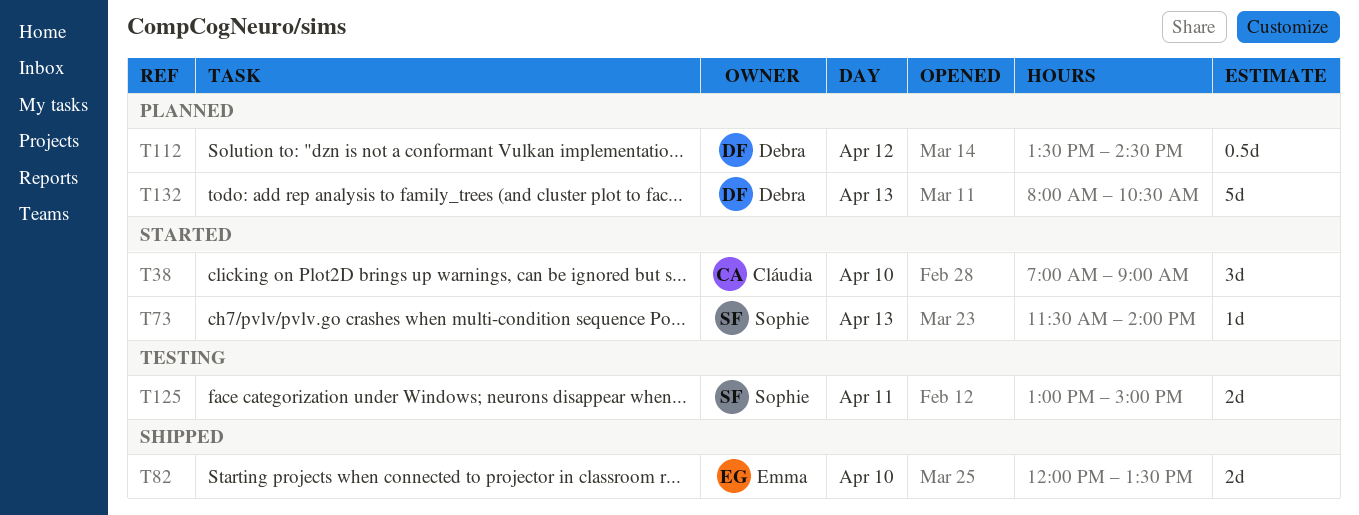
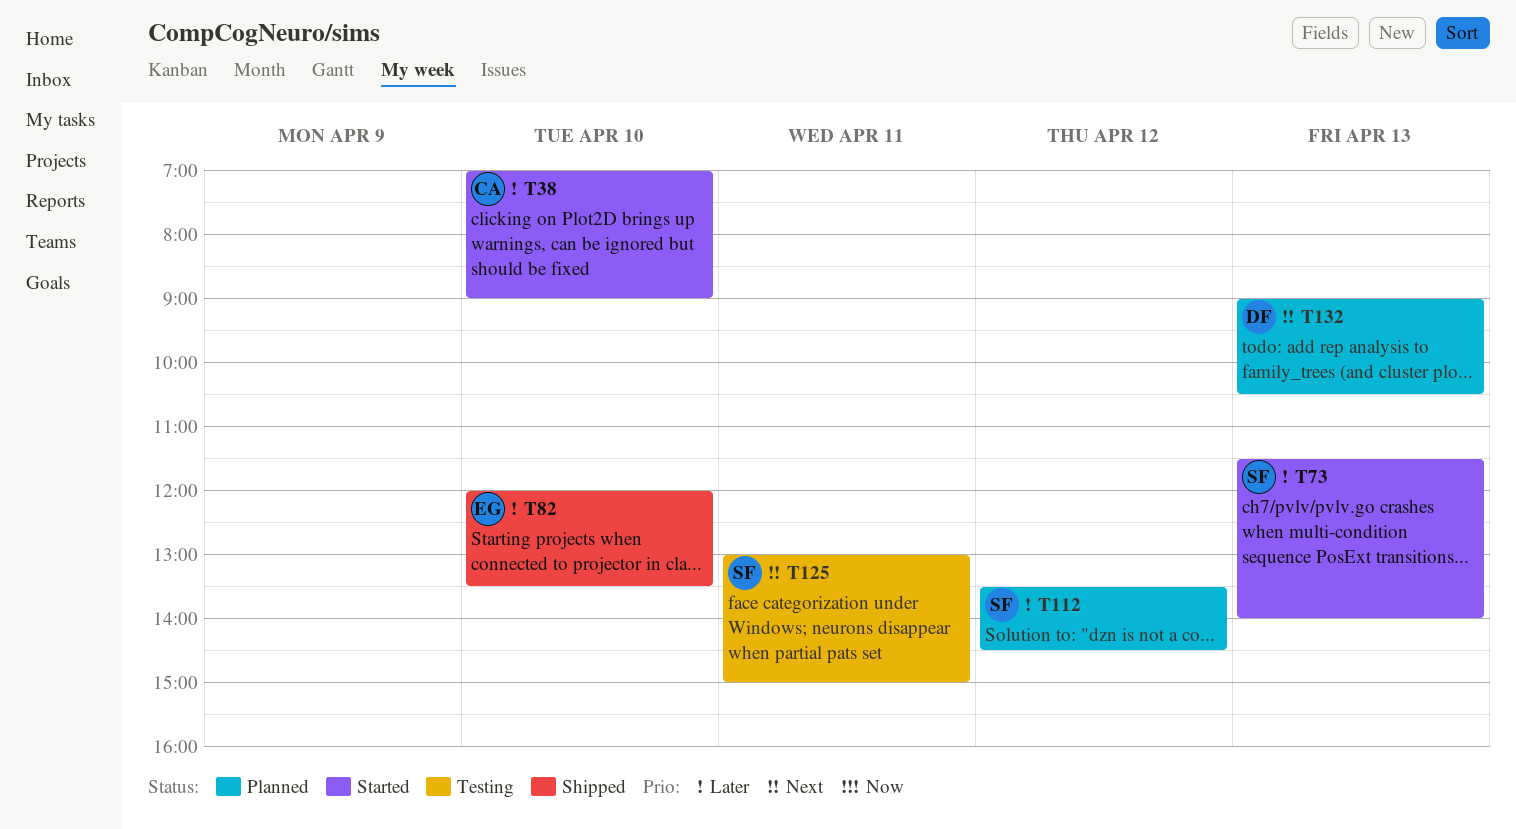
T112, owner: Debra -> Sophie
T132, begins: 08:00 -> 09:00

